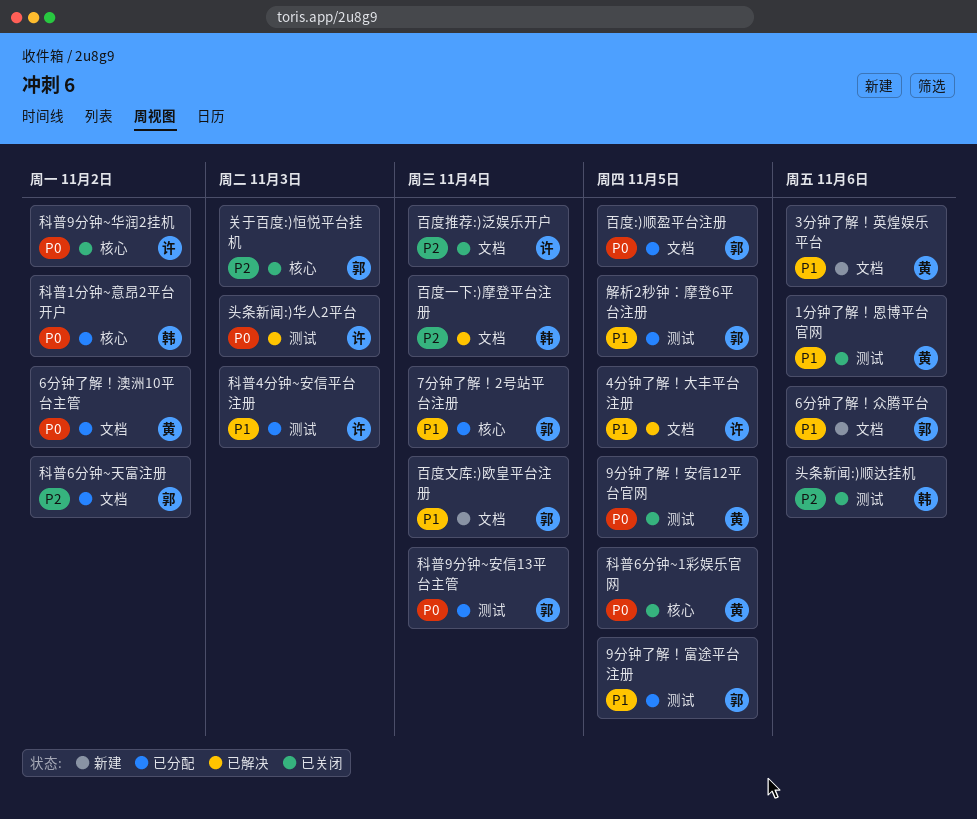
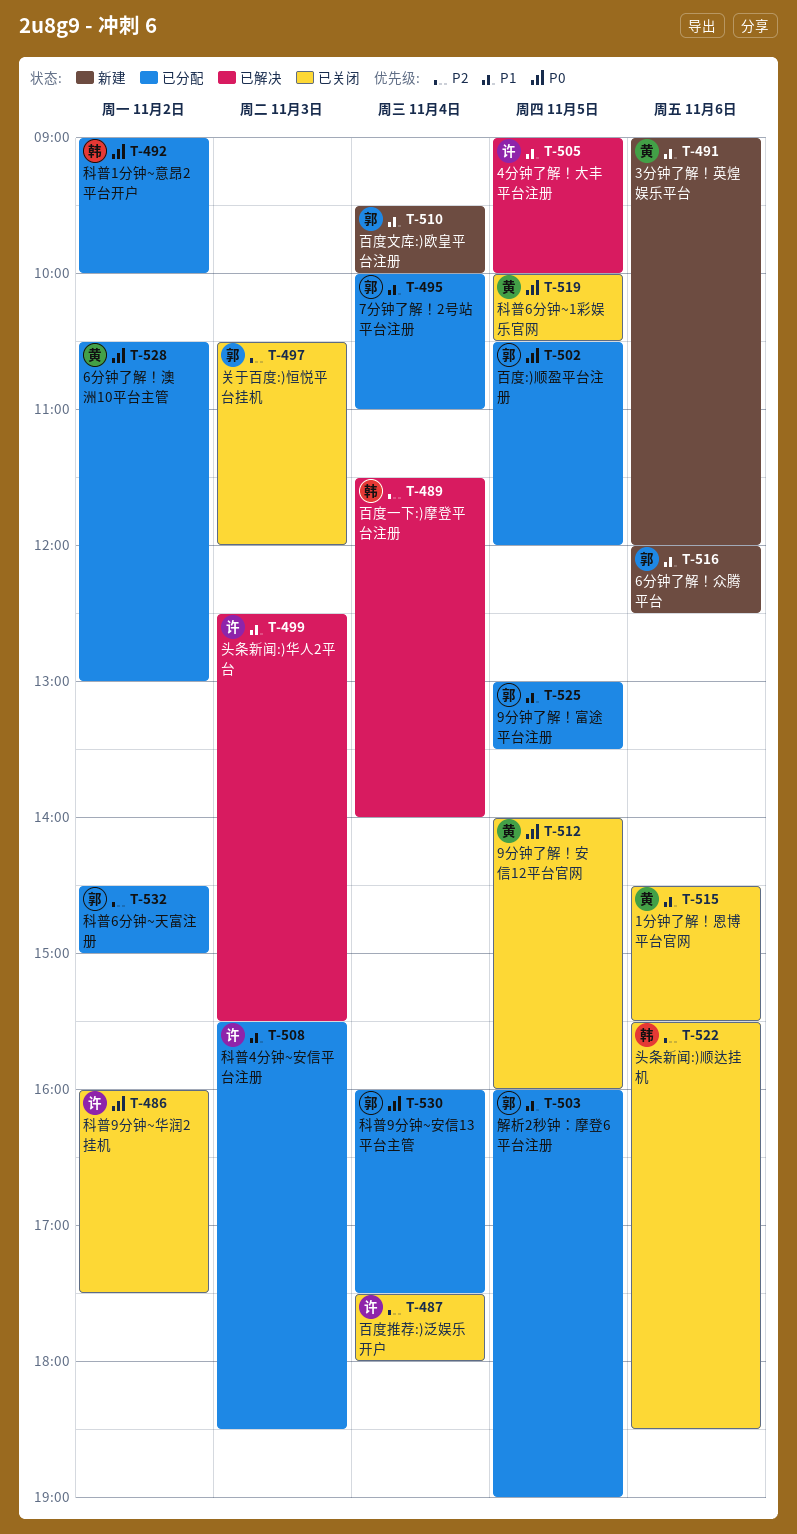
头条新闻:)华人2平台, priority: P0 -> P1

